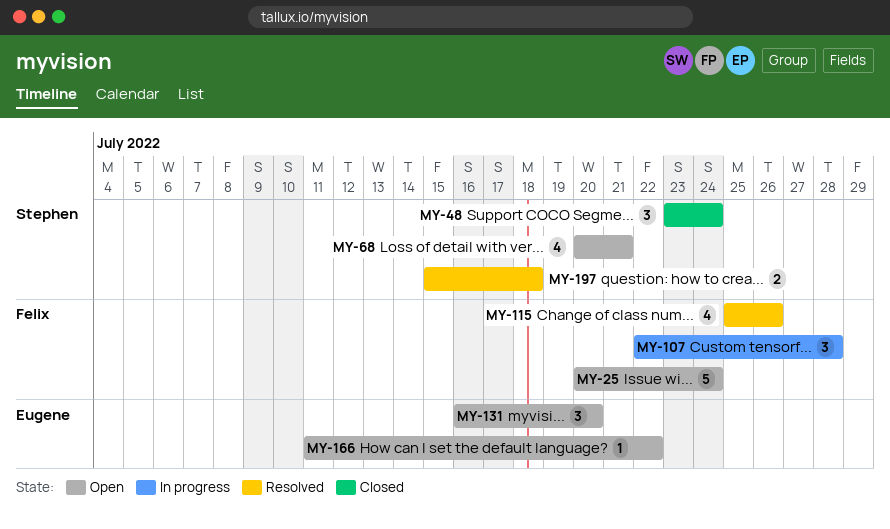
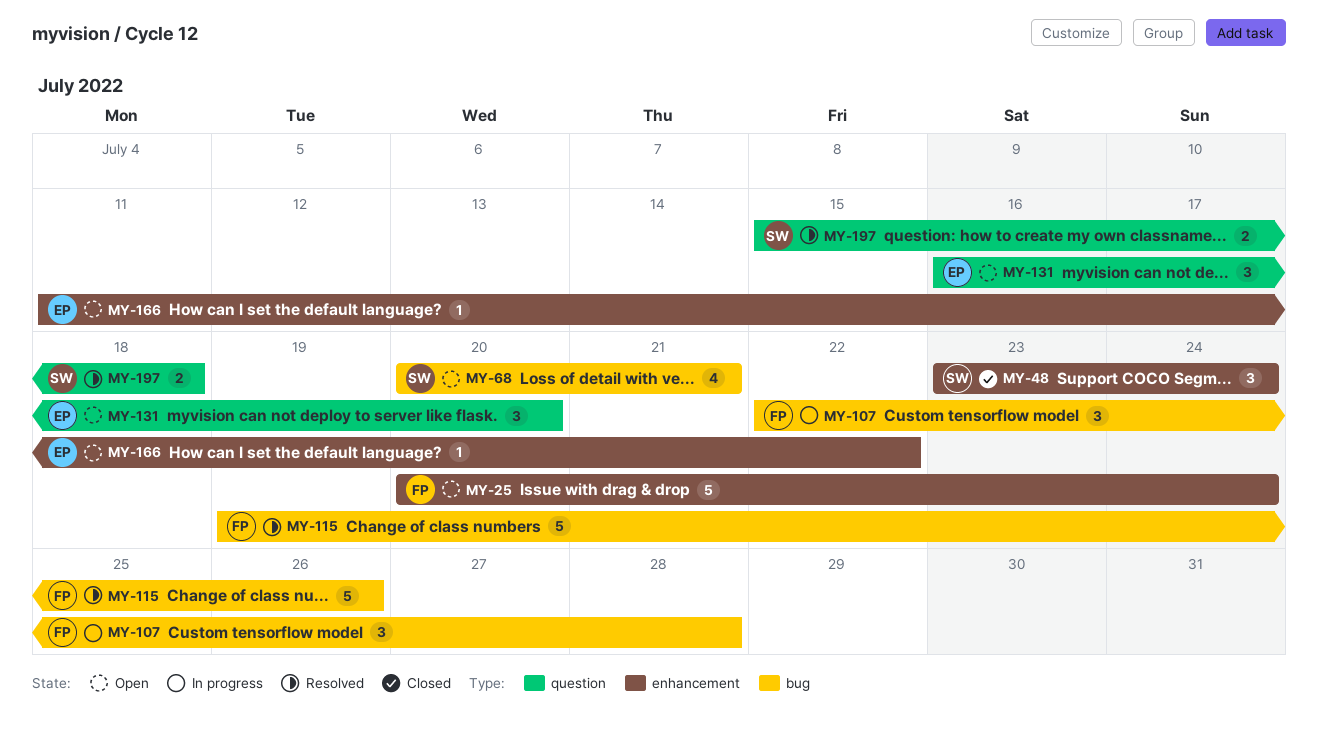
MY-115, estimate: 4 -> 5
MY-115, start: Jul 25 -> Jul 19

